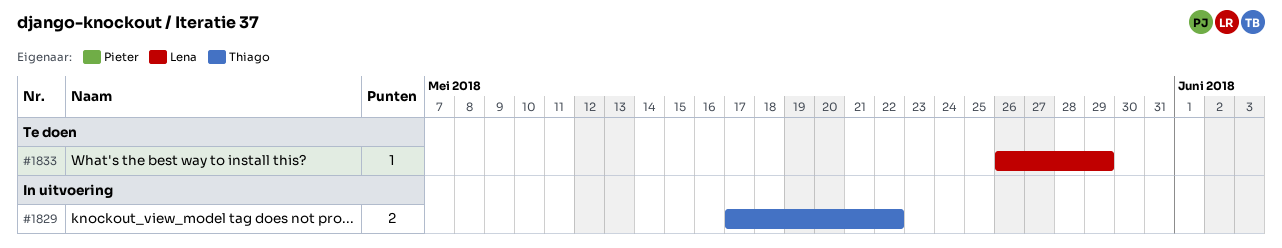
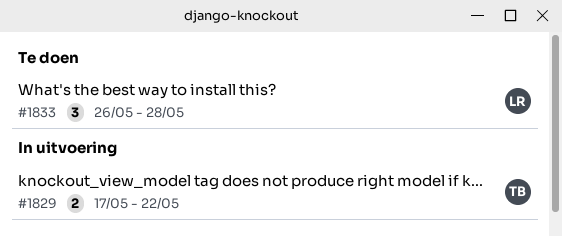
#1833, estimate: 1 -> 3
#1833, due: May 29 -> May 28

